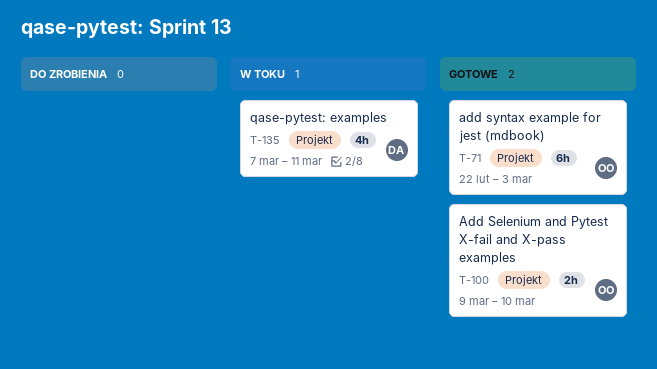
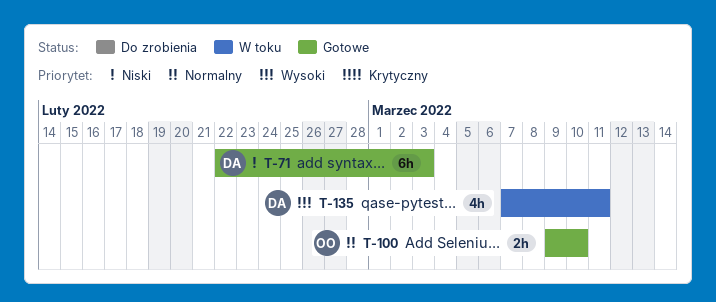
T-71, owner: OO -> DA

